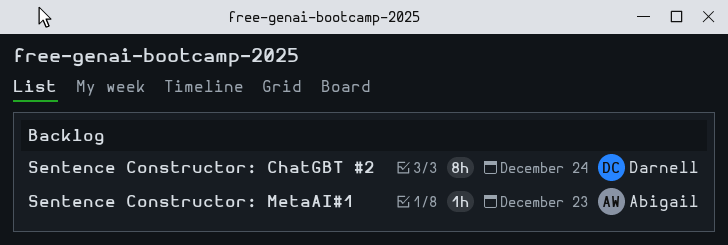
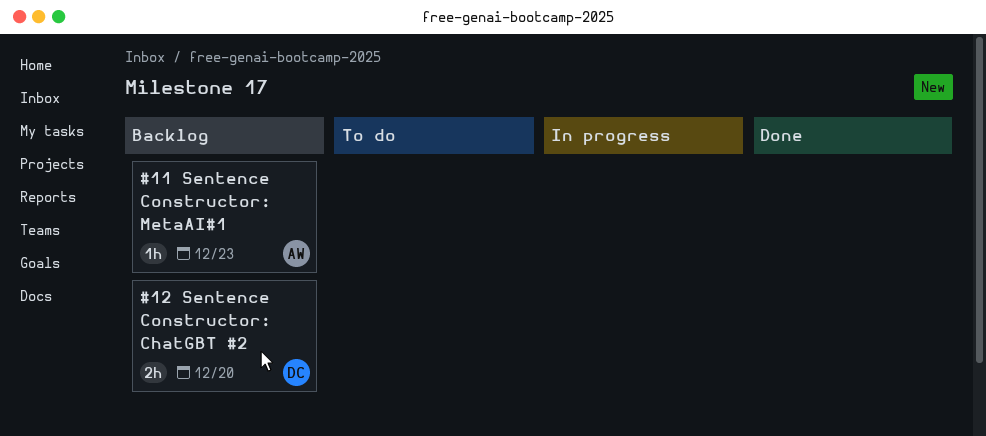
Sentence Constructor: ChatGBT #2, estimate: 8h -> 2h
Sentence Constructor: ChatGBT #2, due: Dec 24 -> Dec 20

